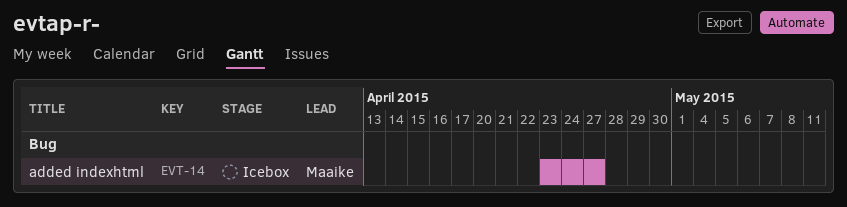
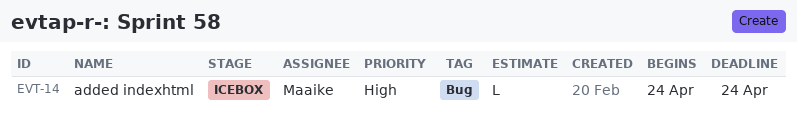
EVT-14, start: Apr 23 -> Apr 24
EVT-14, due: Apr 27 -> Apr 24

